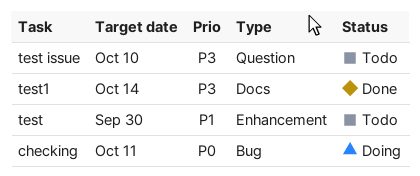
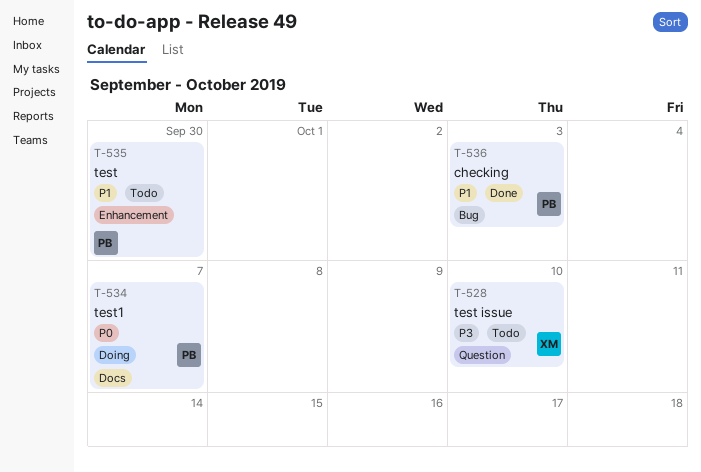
checking, status: Doing -> Done
checking, priority: P0 -> P1
checking, due: Oct 11 -> Oct 3
test1, status: Done -> Doing
test1, priority: P3 -> P0
test1, due: Oct 14 -> Oct 7

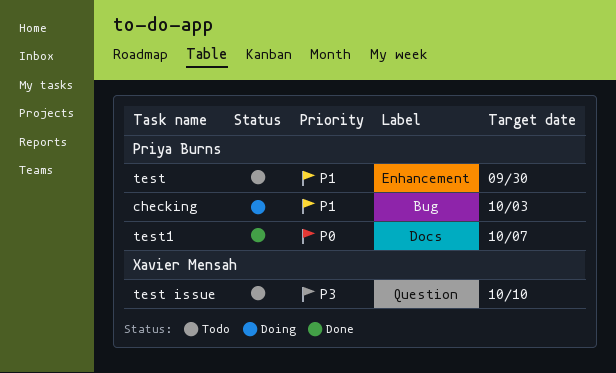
checking, status: Done -> Doing
test1, status: Doing -> Done

